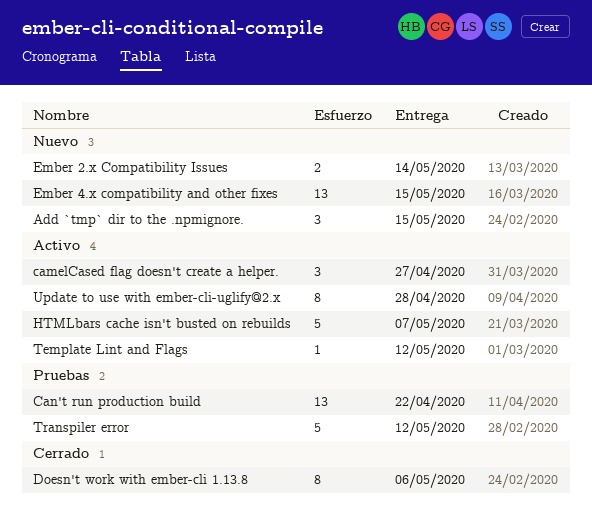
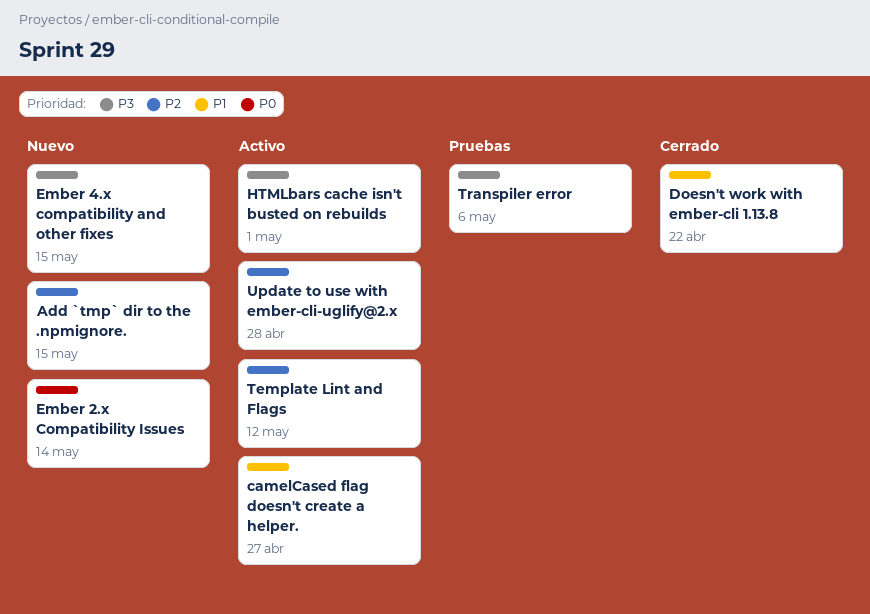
Can't run production build: present -> none
Doesn't work with ember-cli 1.13.8, due: May 6 -> Apr 22
HTMLbars cache isn't busted on rebuilds, due: May 7 -> May 1
Transpiler error, due: May 12 -> May 6

